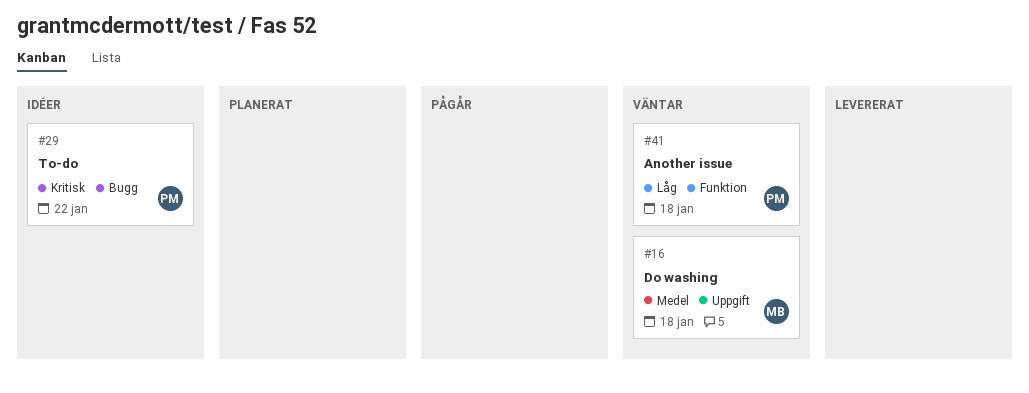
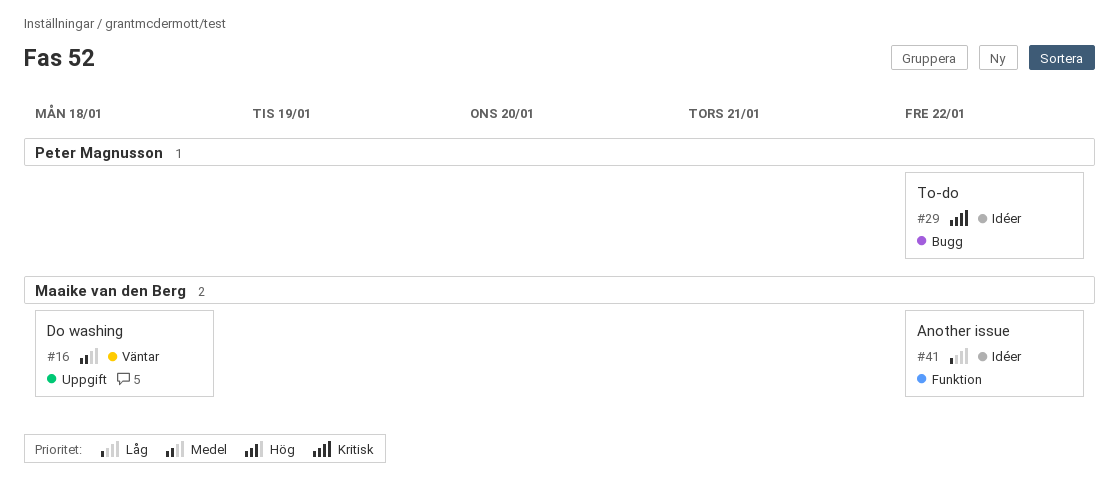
#41, status: Väntar -> Idéer
#41, owner: Peter Magnusson -> Maaike van den Berg
#41, due: Jan 18 -> Jan 22

